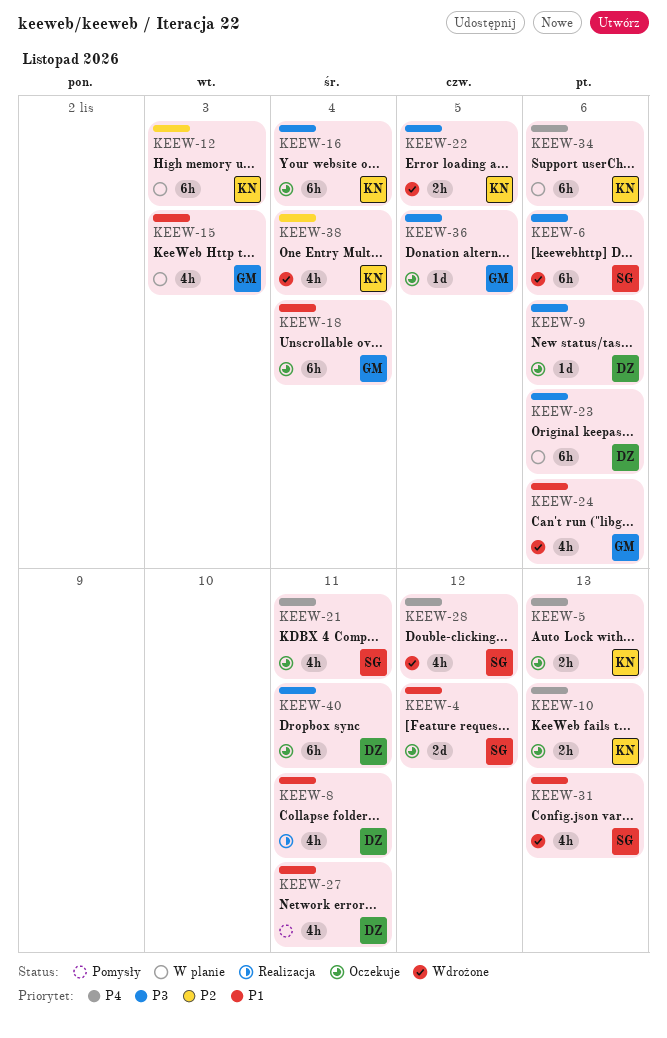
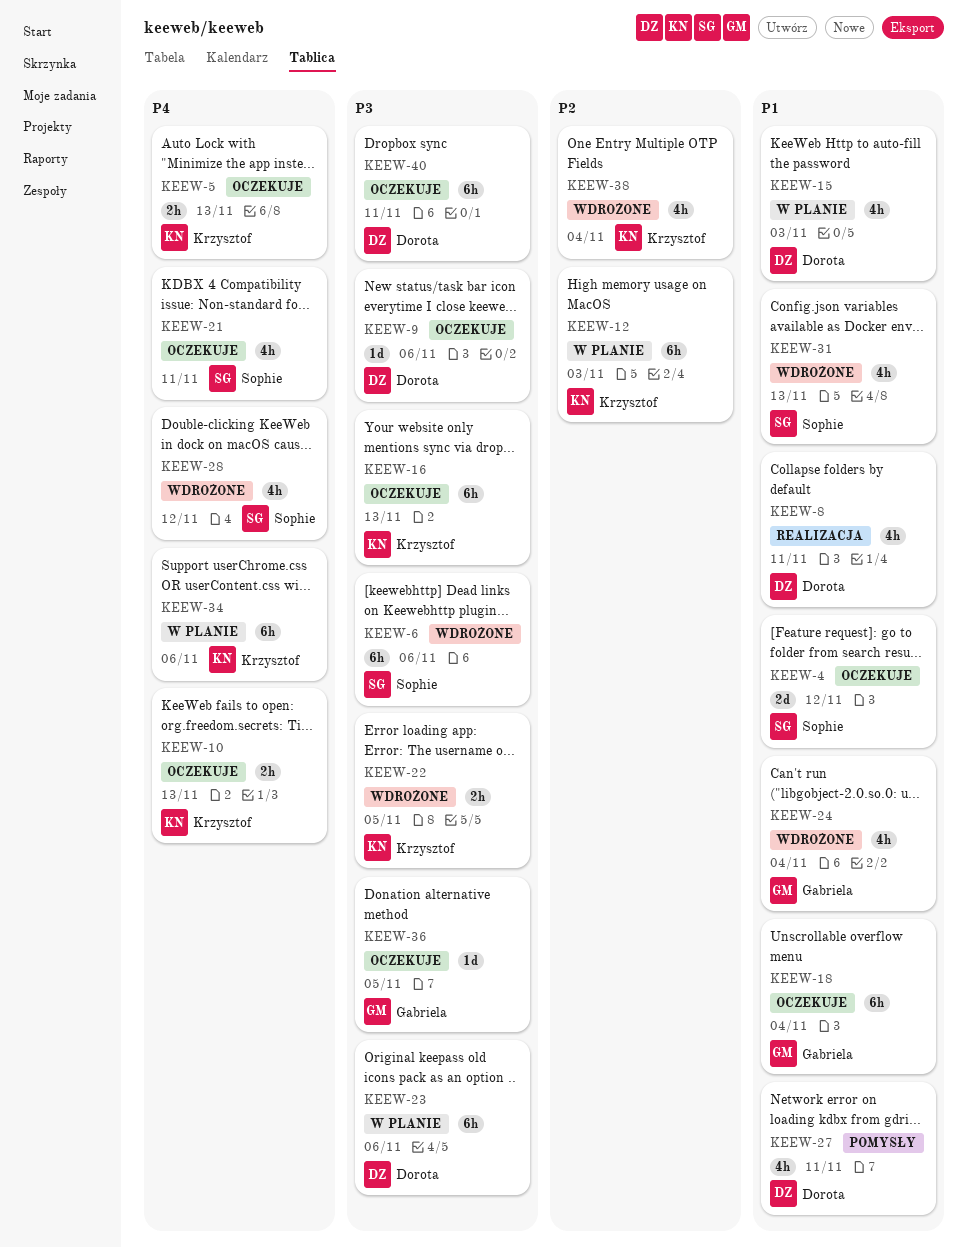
KEEW-15, owner: Gabriela -> Dorota
KEEW-16, due: Nov 4 -> Nov 13
KEEW-24, due: Nov 6 -> Nov 4

